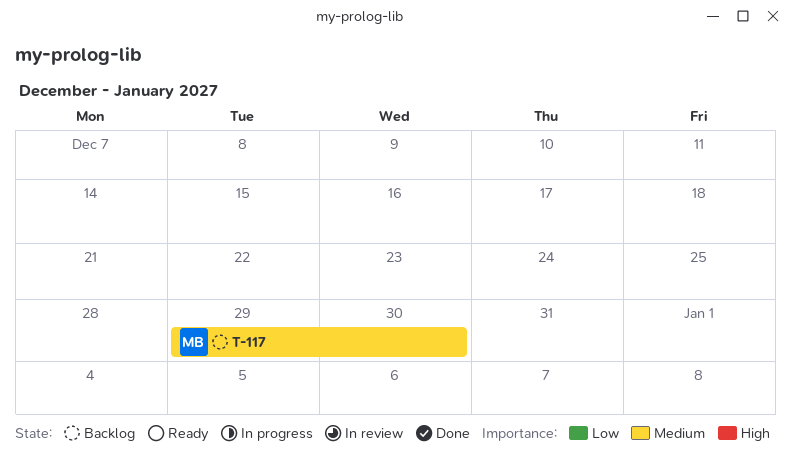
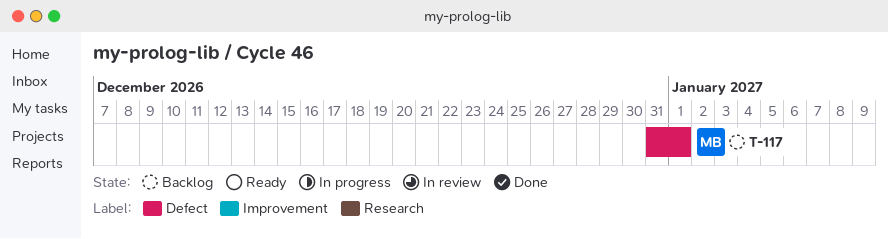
T-117, start: Dec 29 -> Dec 31
T-117, due: Dec 30 -> Jan 1

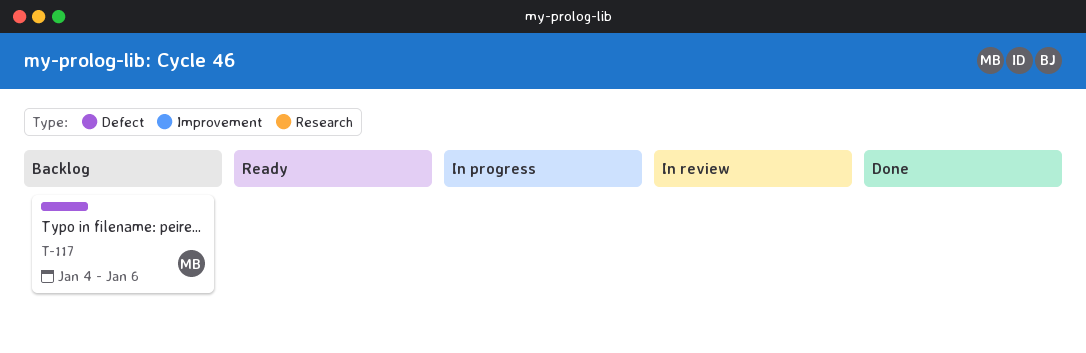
T-117, start: Dec 31 -> Jan 4
T-117, due: Jan 1 -> Jan 6

